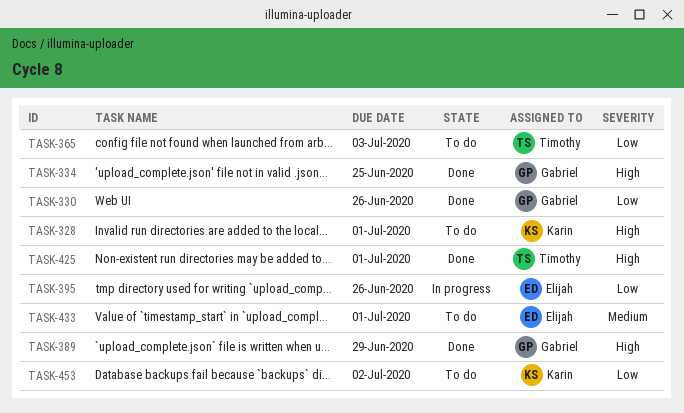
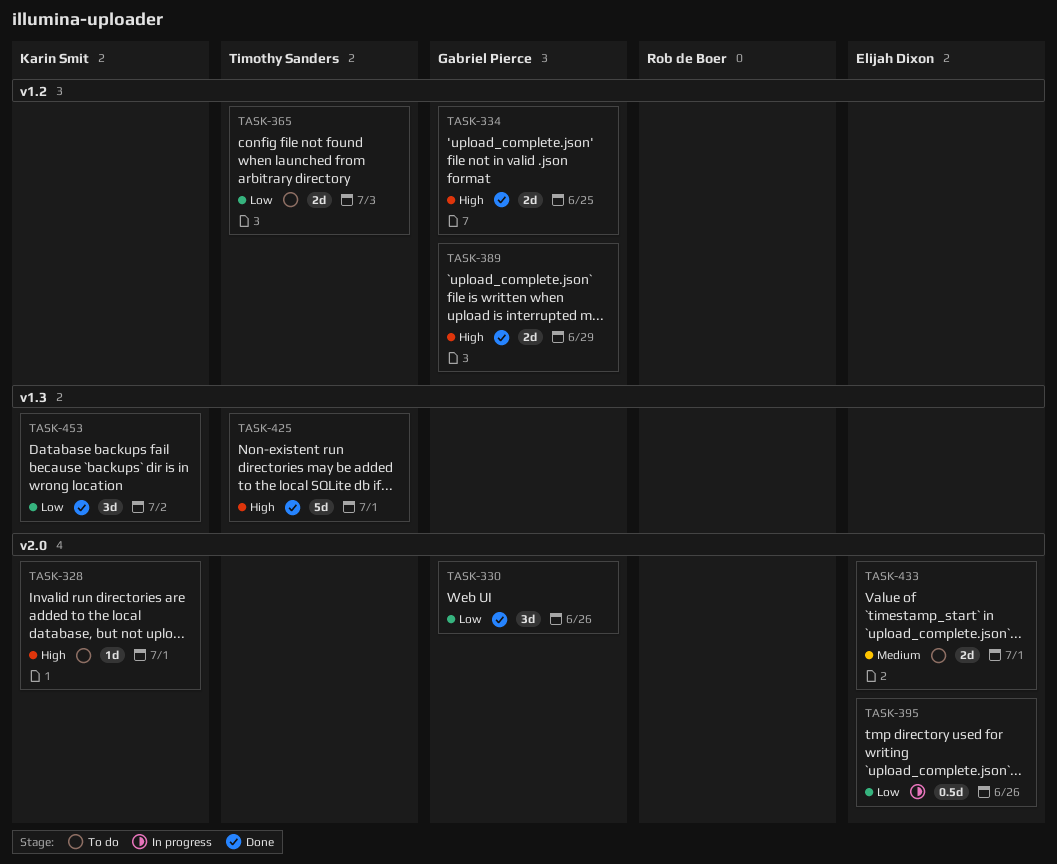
TASK-453, status: To do -> Done

